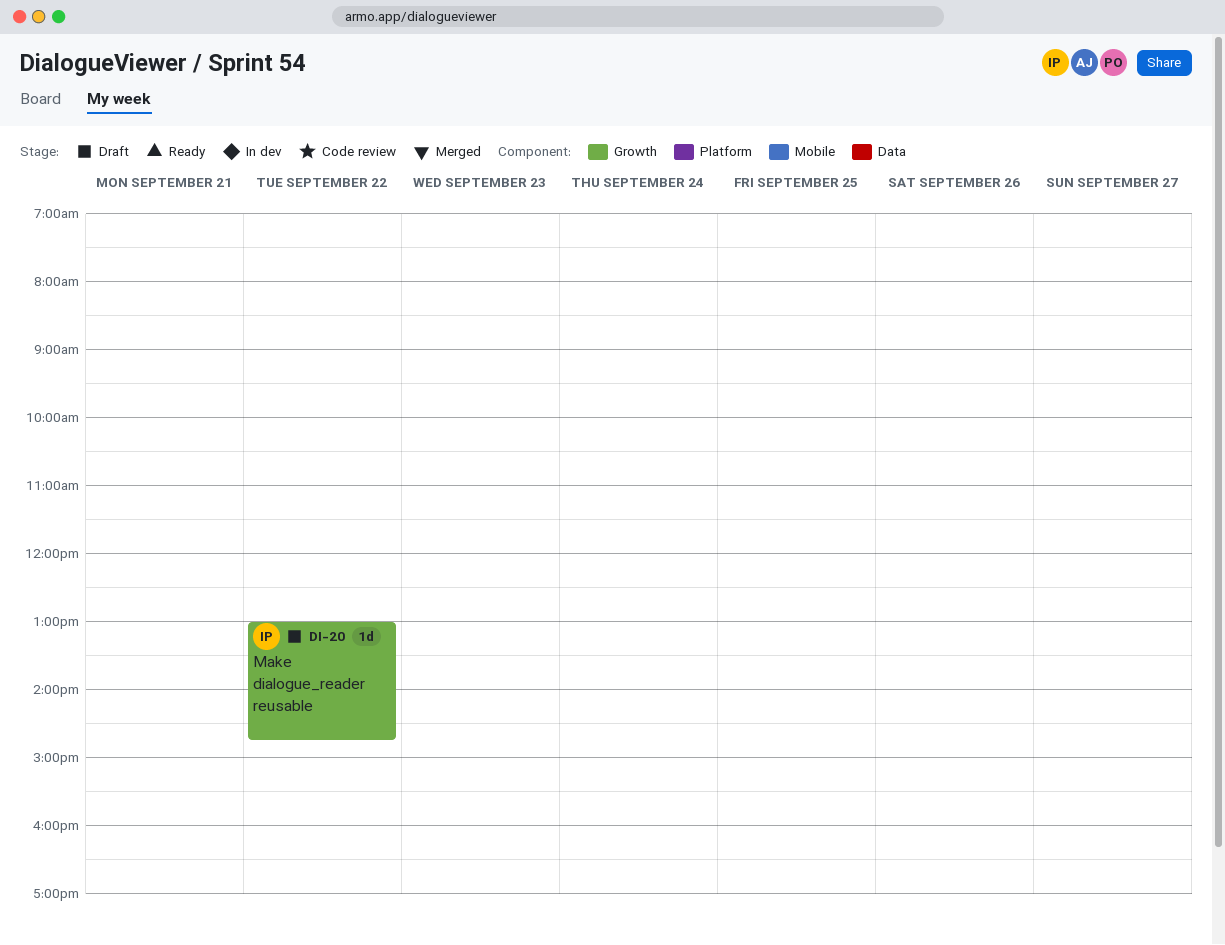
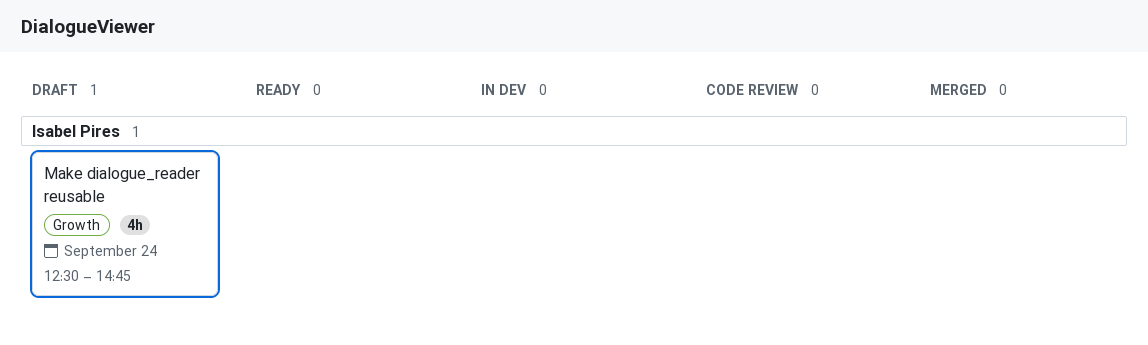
Make dialogue_reader reusable, estimate: 1d -> 4h
Make dialogue_reader reusable, day: Sep 22 -> Sep 24
Make dialogue_reader reusable, begins: 13:00 -> 12:30

